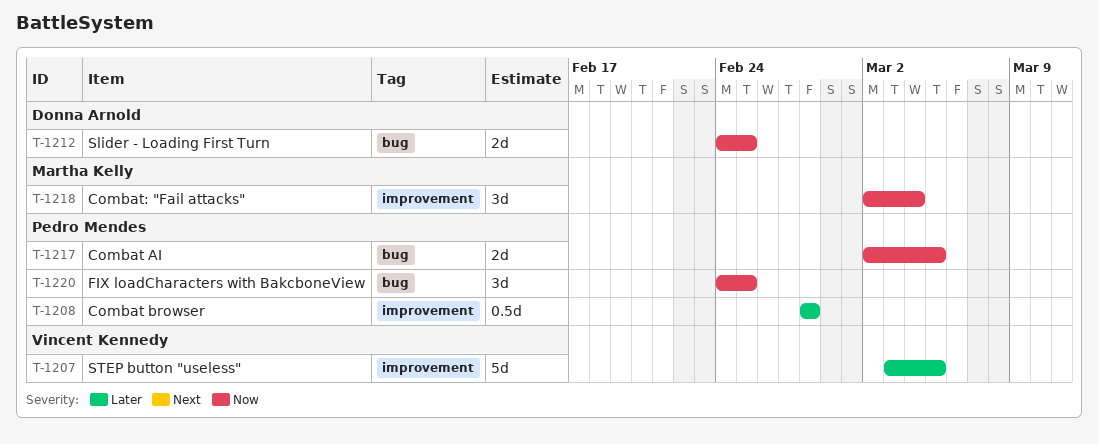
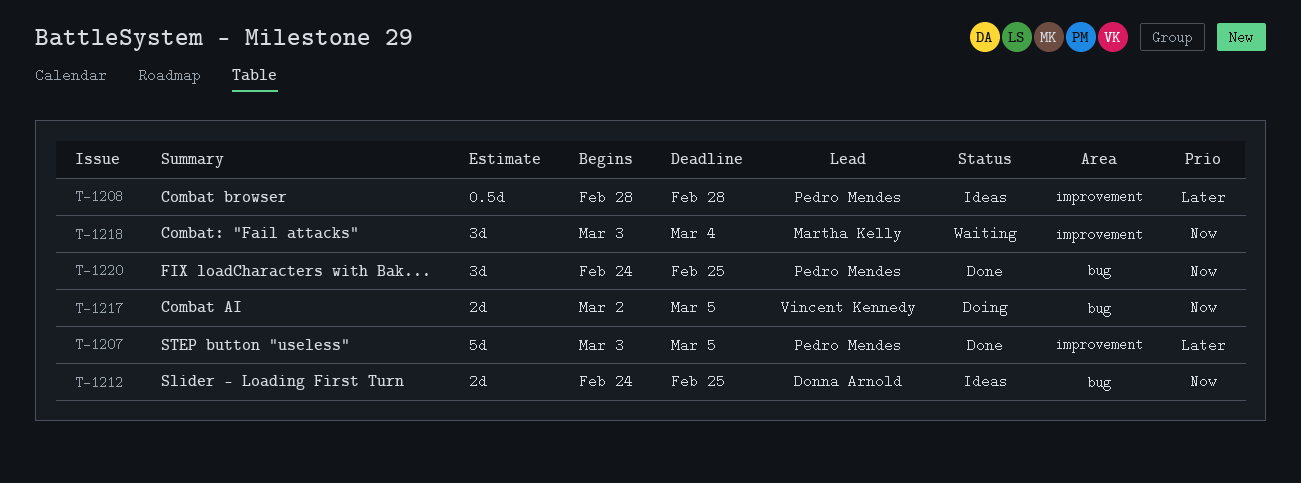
T-1207, owner: Vincent Kennedy -> Pedro Mendes
T-1217, owner: Pedro Mendes -> Vincent Kennedy
T-1218, start: Mar 2 -> Mar 3

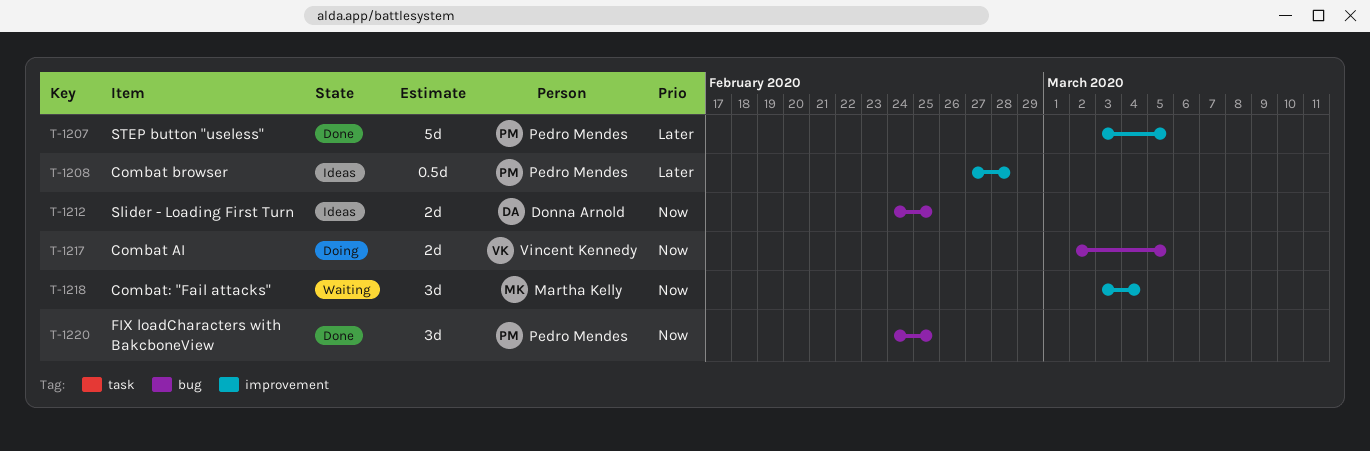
T-1208, start: Feb 28 -> Feb 27

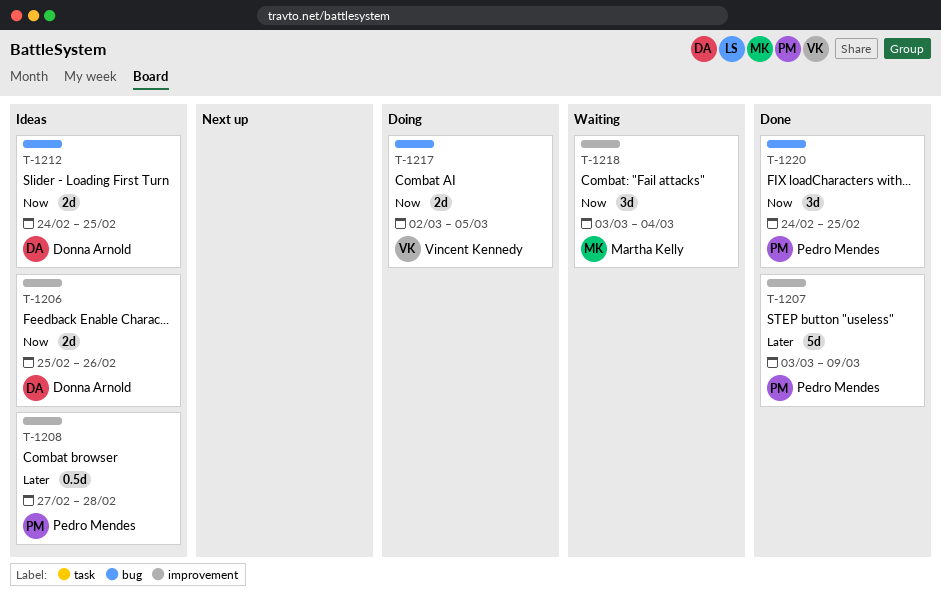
T-1206: none -> present
T-1207, due: Mar 5 -> Mar 9

